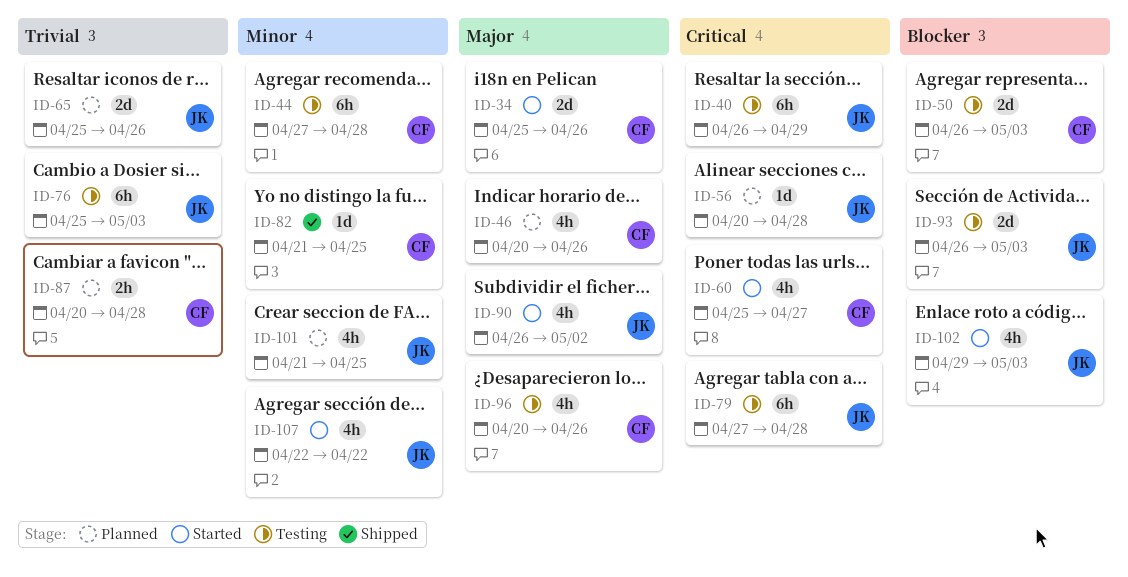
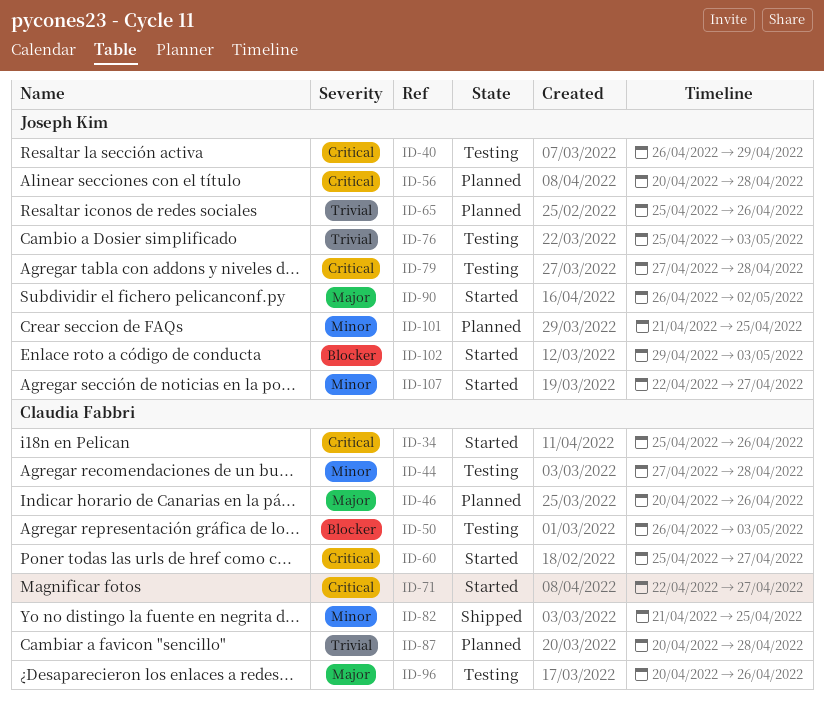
ID-34, priority: Major -> Critical
ID-71: none -> present
ID-93: present -> none
ID-107, due: Apr 22 -> Apr 27

